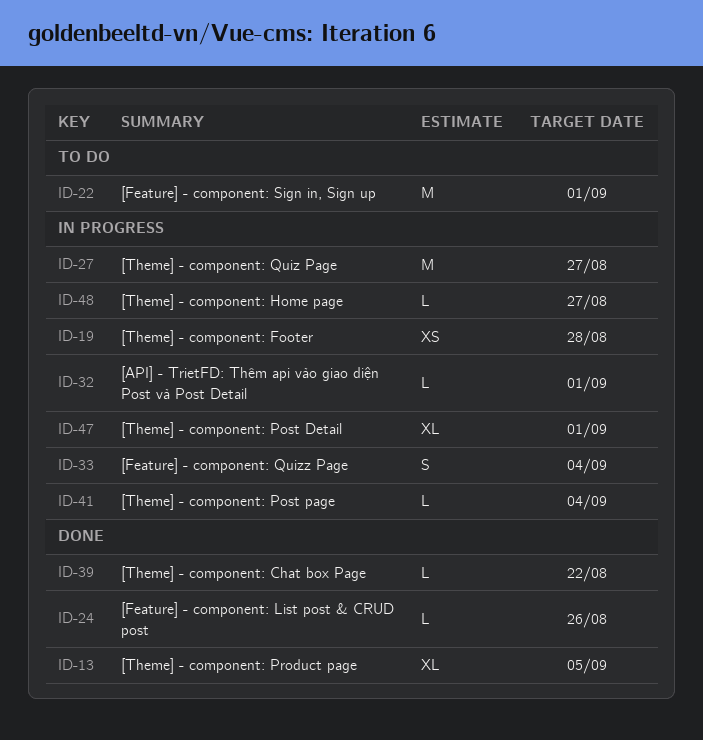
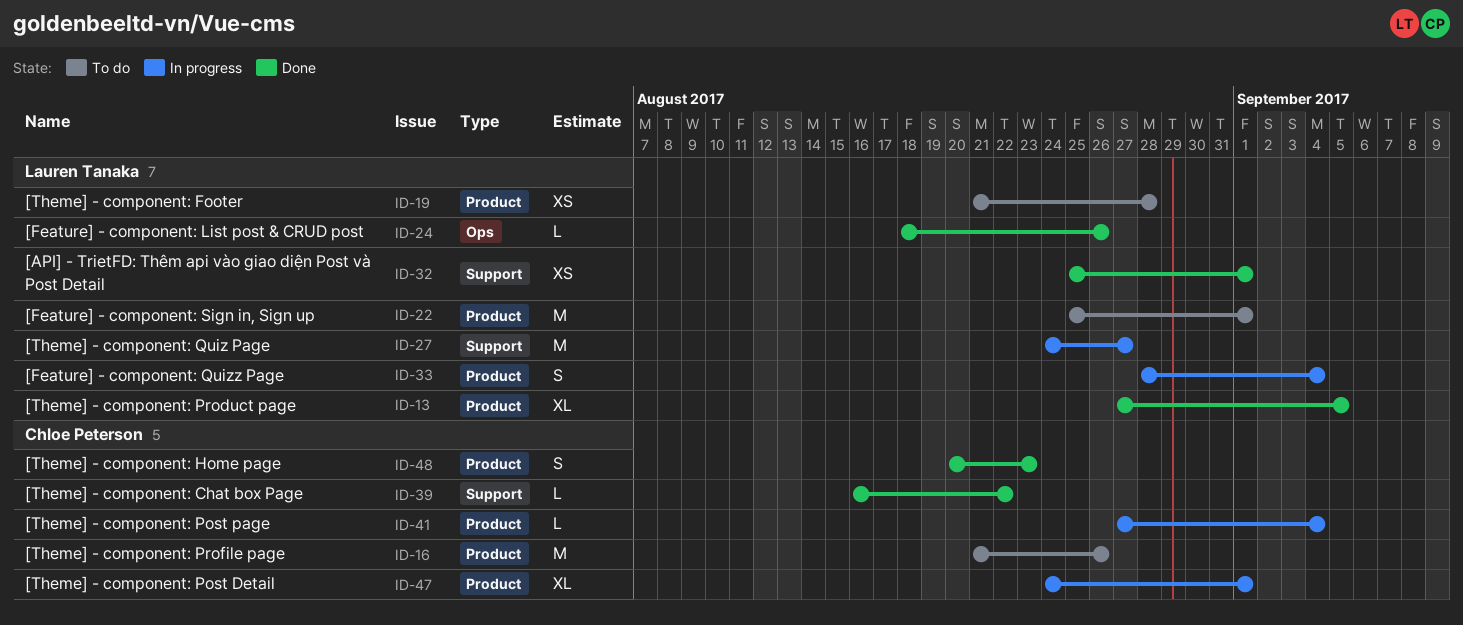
ID-16: none -> present
ID-19, status: In progress -> To do
ID-32, status: In progress -> Done
ID-32, estimate: L -> XS
ID-48, status: In progress -> Done
ID-48, estimate: L -> S
ID-48, due: Aug 27 -> Aug 23

